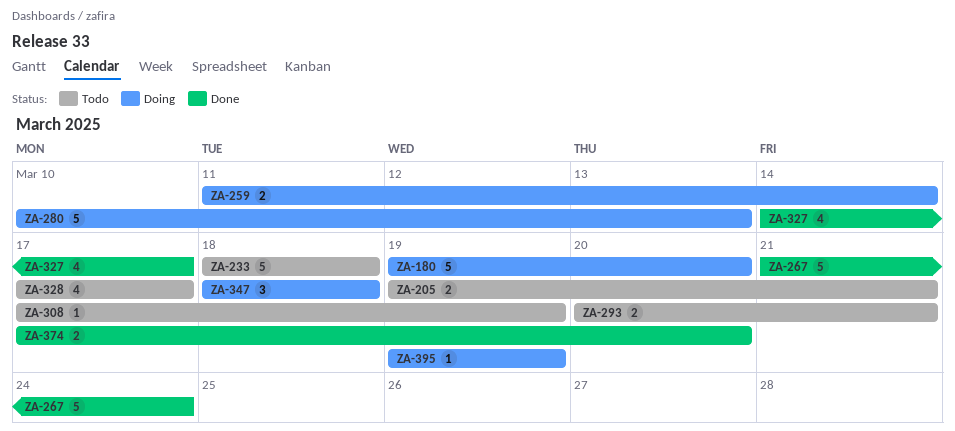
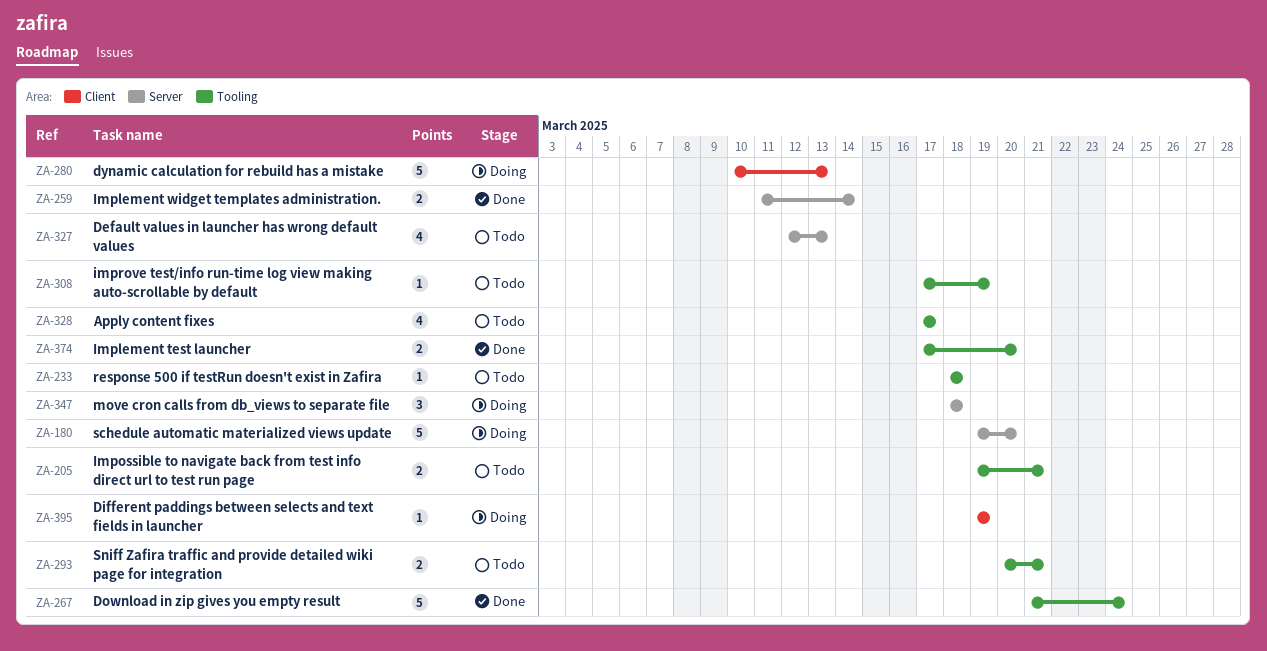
ZA-233, estimate: 5 -> 1
ZA-259, status: Doing -> Done
ZA-327, status: Done -> Todo
ZA-327, start: Mar 14 -> Mar 12
ZA-327, due: Mar 17 -> Mar 13

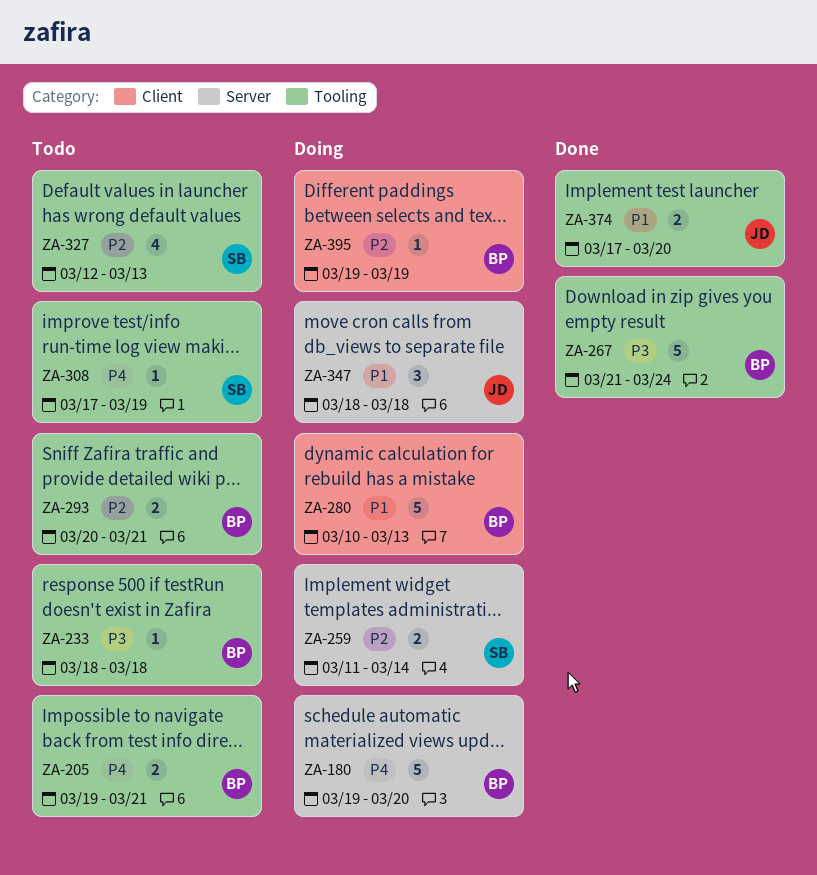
ZA-259, status: Done -> Doing
ZA-327, label: Server -> Tooling
ZA-328: present -> none

